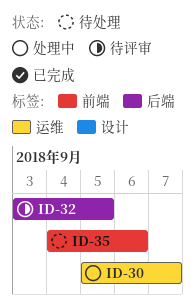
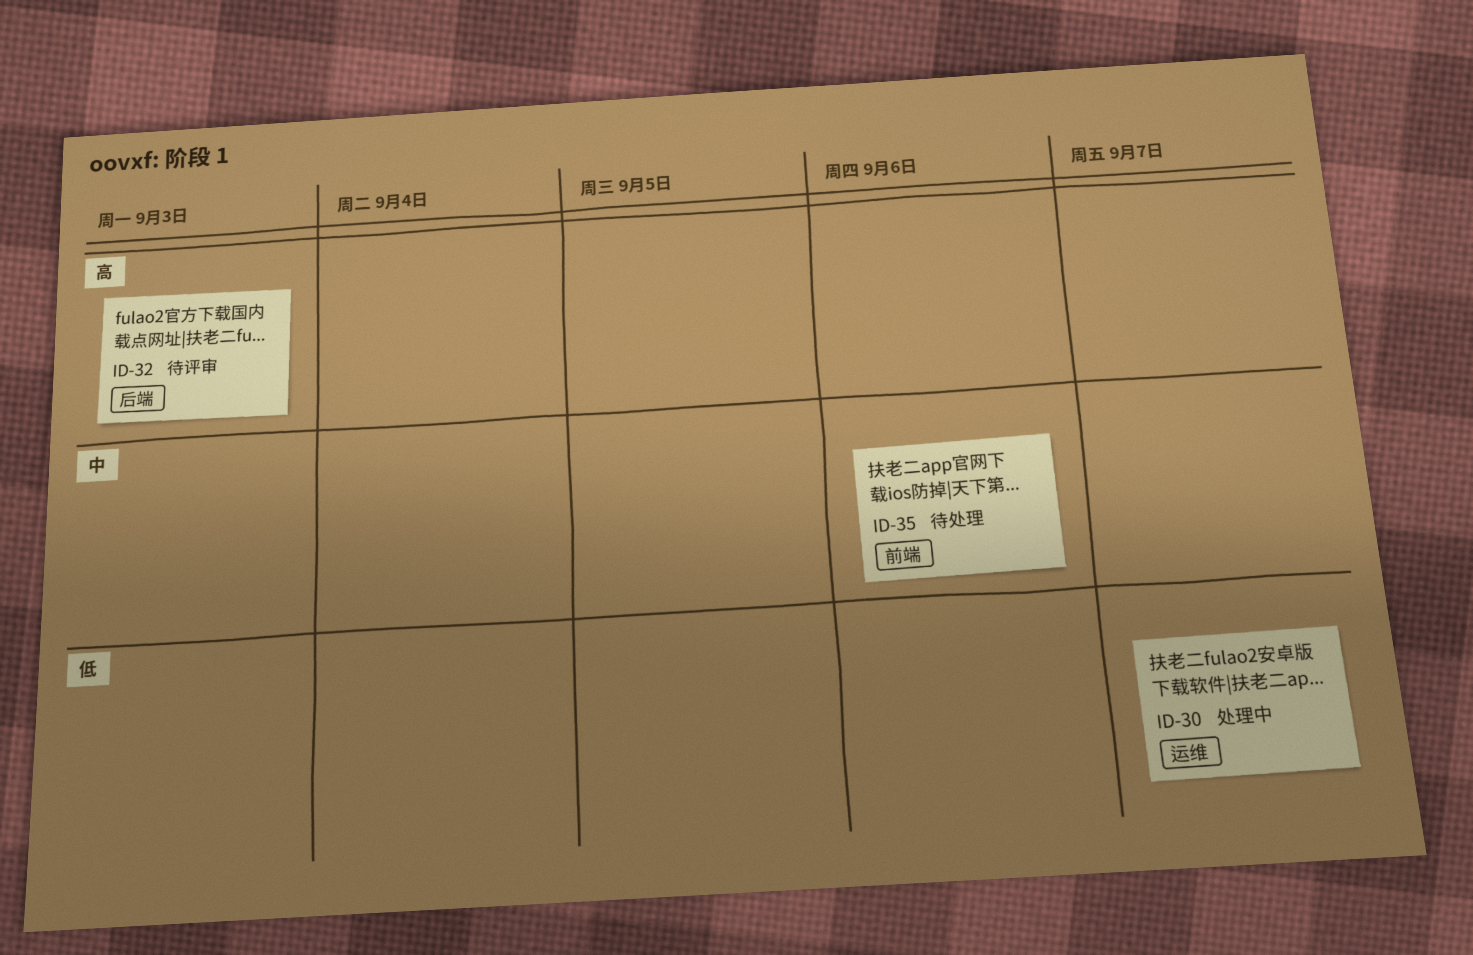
ID-32, due: Sep 5 -> Sep 3

